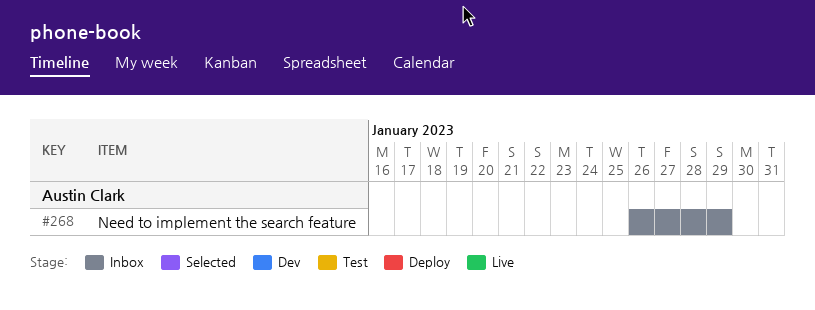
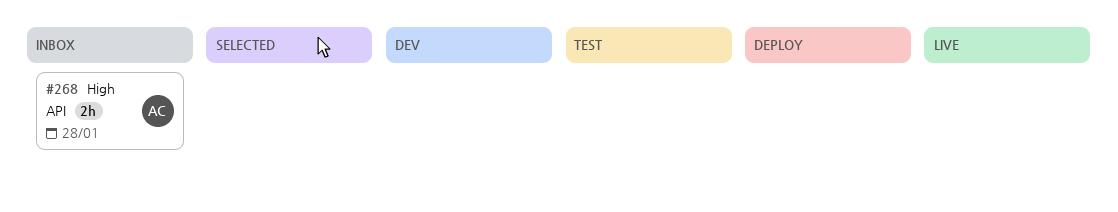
#268, due: Jan 29 -> Jan 28

